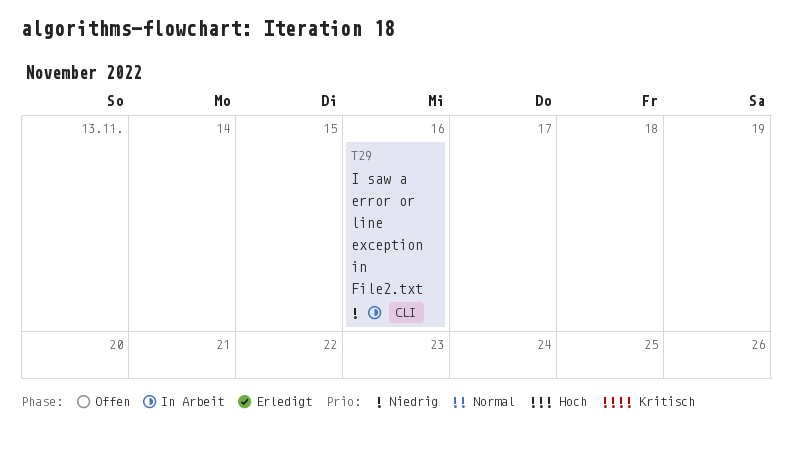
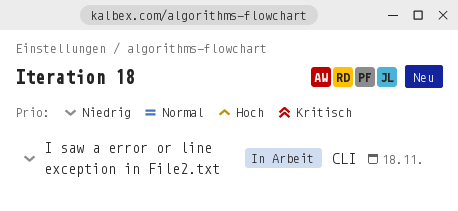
I saw a error or line exception in File2.txt, due: Nov 16 -> Nov 18

